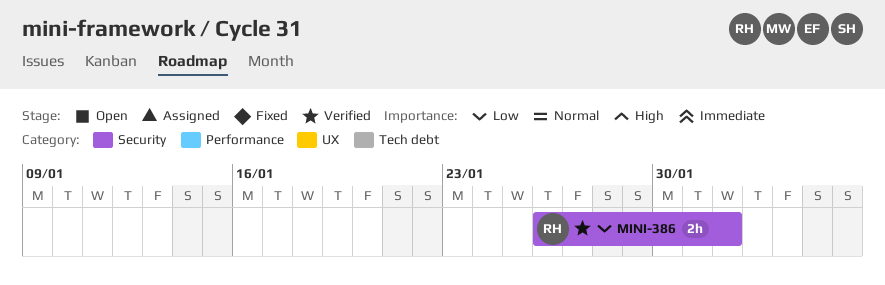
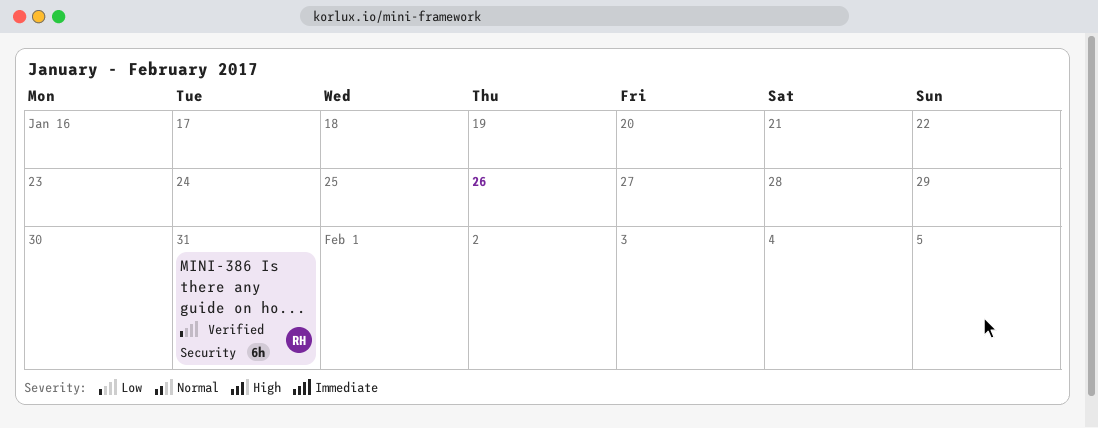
MINI-386, estimate: 2h -> 6h
MINI-386, due: Feb 1 -> Jan 31

